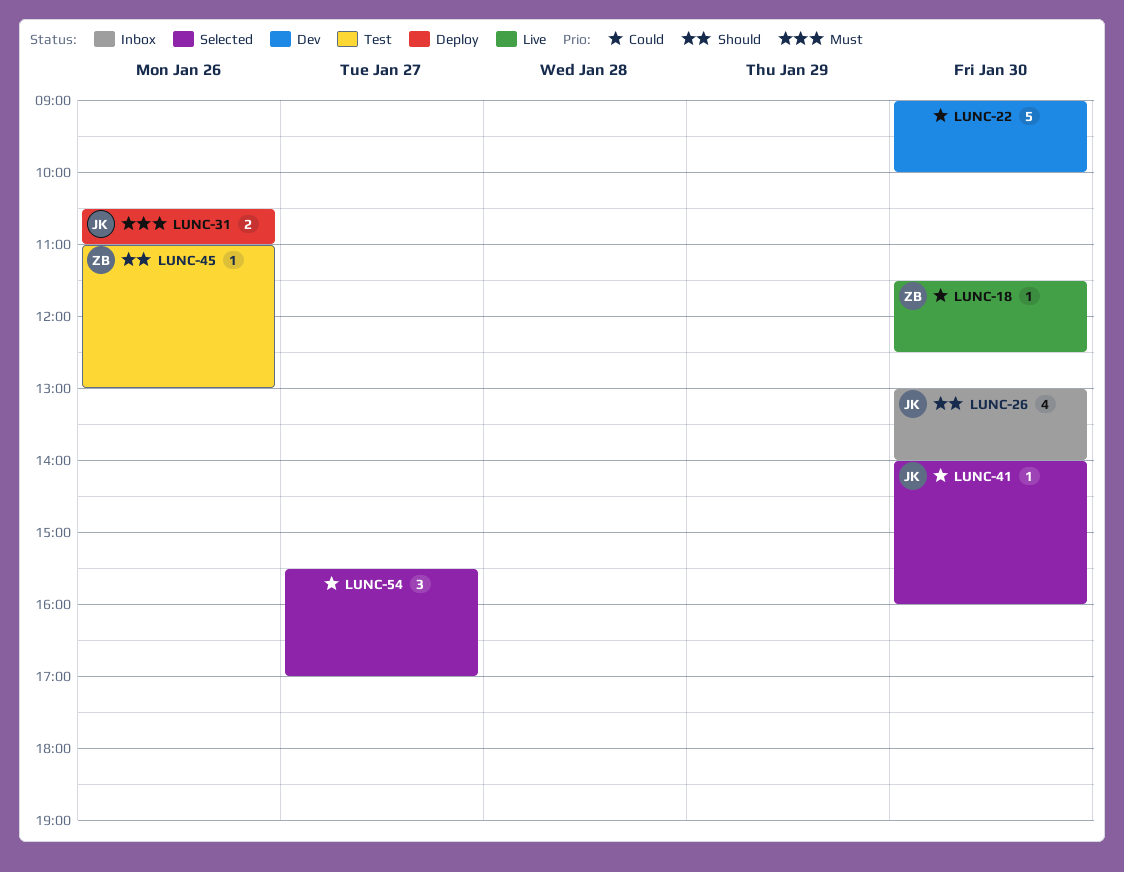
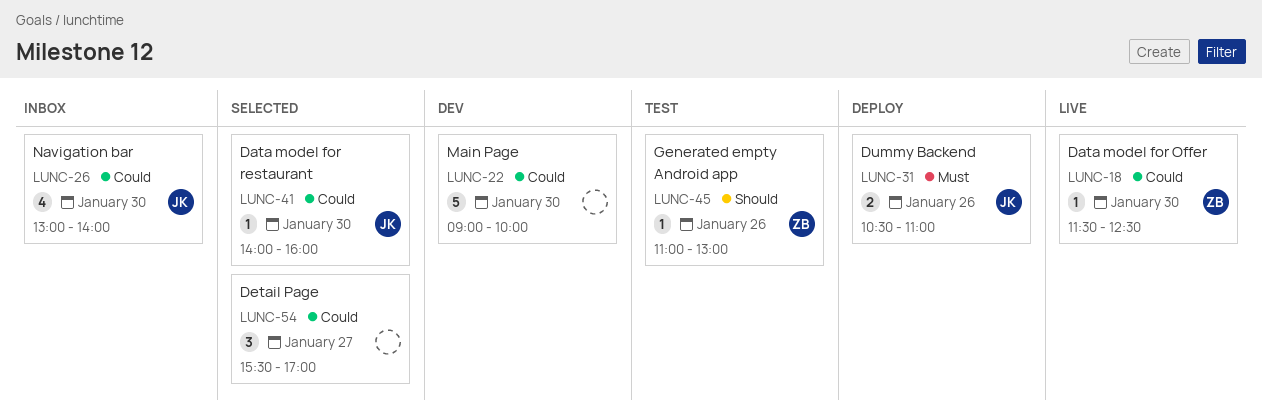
LUNC-26, priority: Should -> Could

